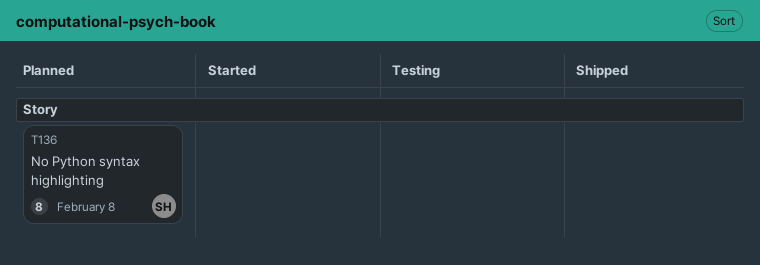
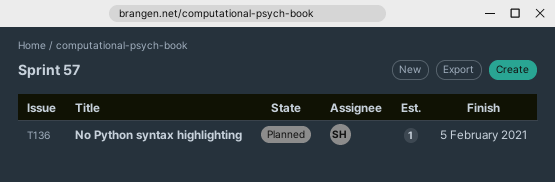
T136, estimate: 8 -> 1
T136, due: Feb 8 -> Feb 5

